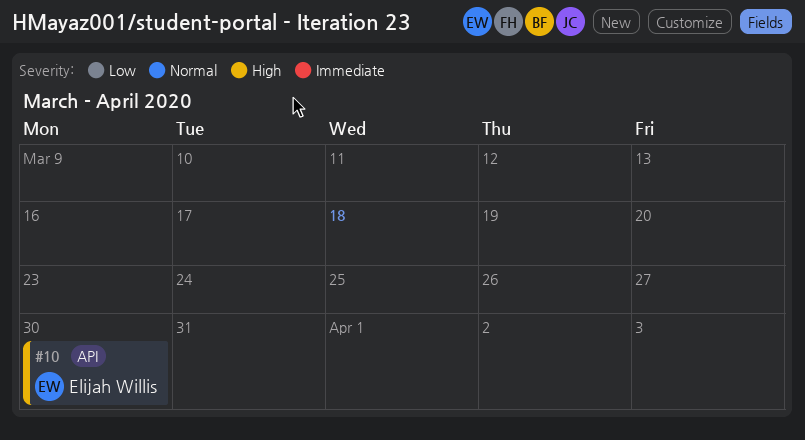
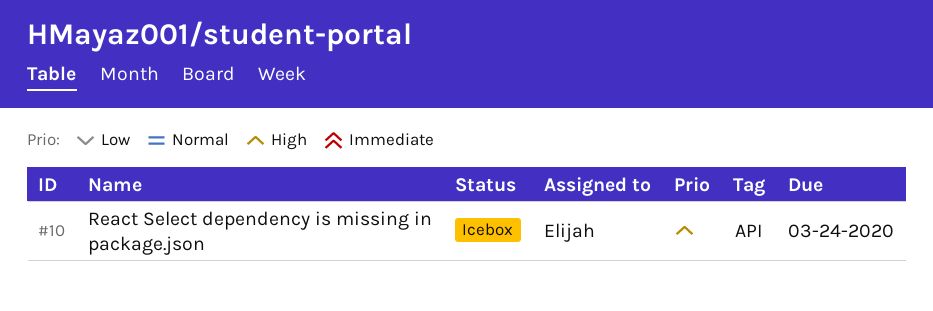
#10, due: Mar 30 -> Mar 24

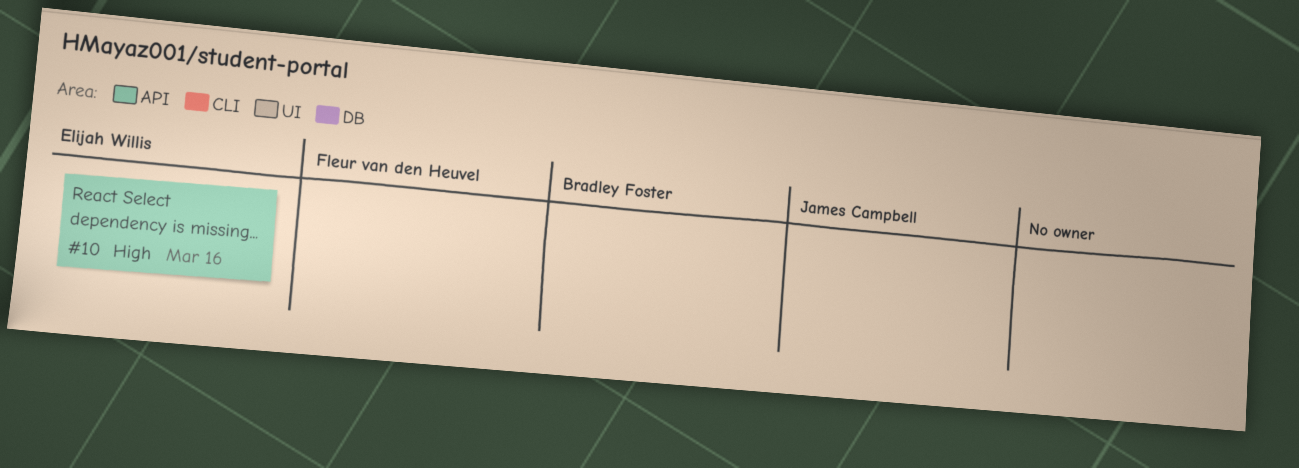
#10, due: Mar 24 -> Mar 16

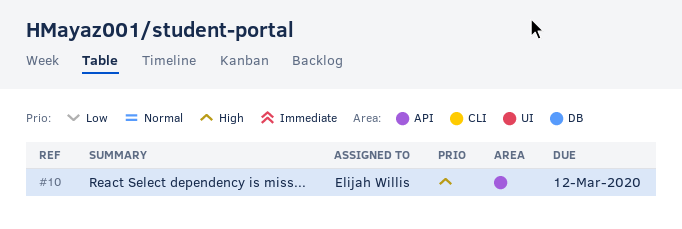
#10, due: Mar 16 -> Mar 12

